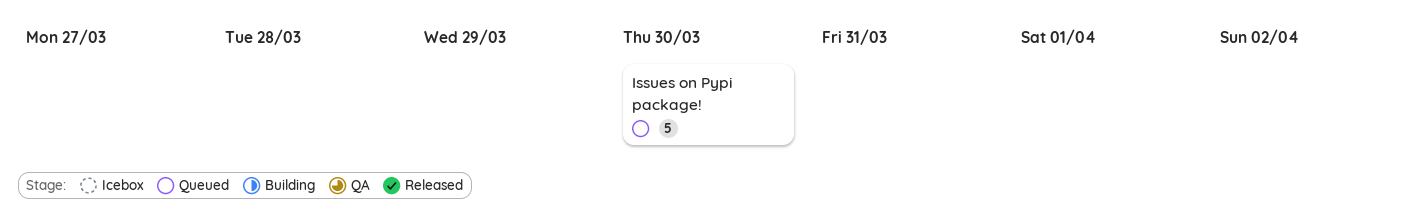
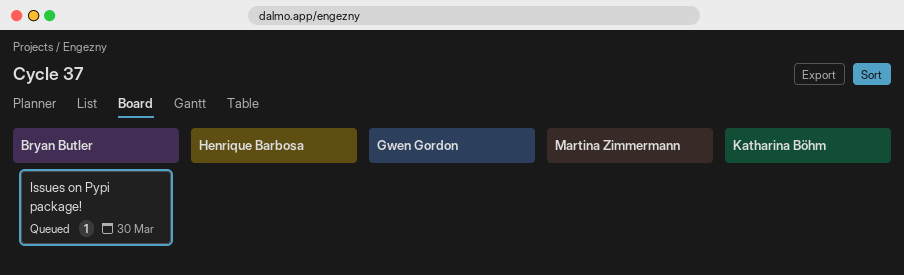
Issues on Pypi package!, estimate: 5 -> 1

